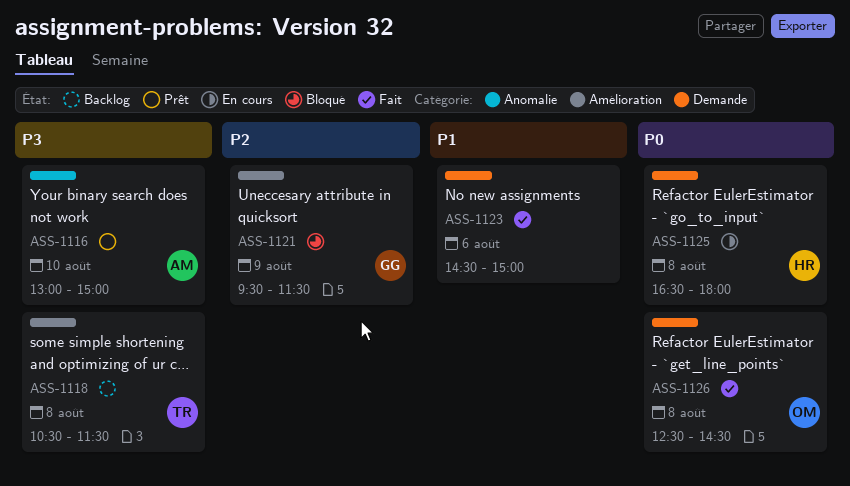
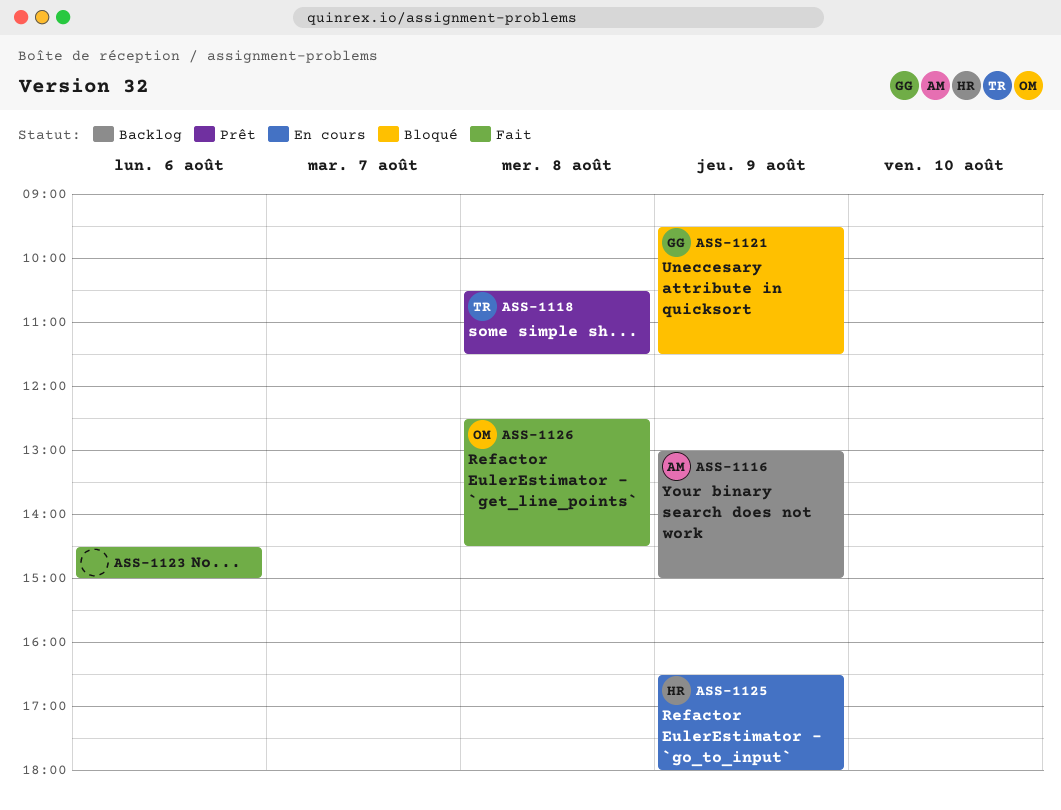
ASS-1116, status: Prêt -> Backlog
ASS-1116, day: Aug 10 -> Aug 9
ASS-1118, status: Backlog -> Prêt
ASS-1125, day: Aug 8 -> Aug 9

